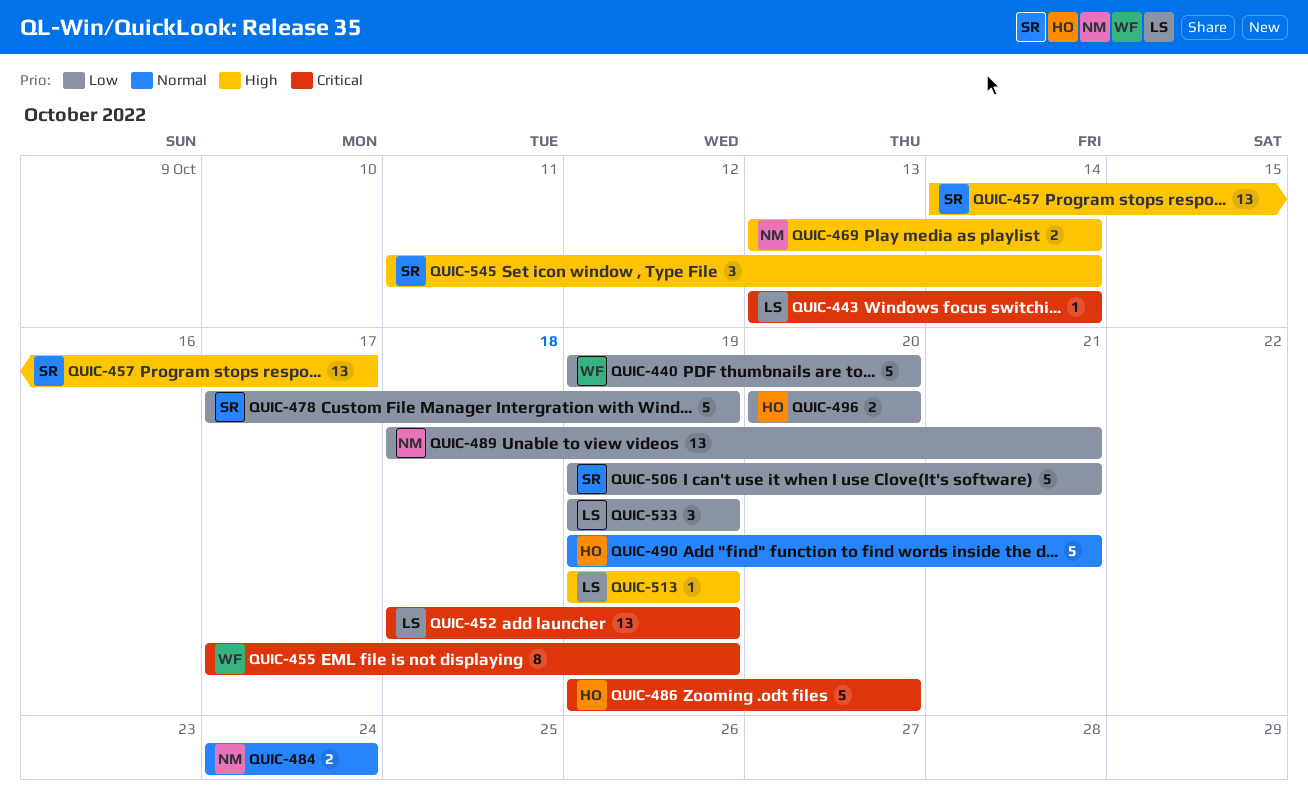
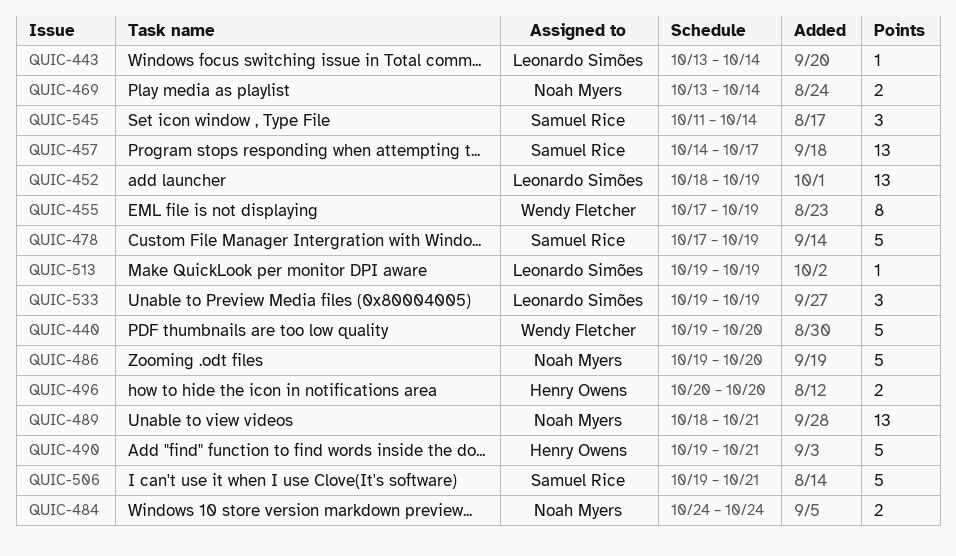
QUIC-486, owner: Henry Owens -> Noah Myers

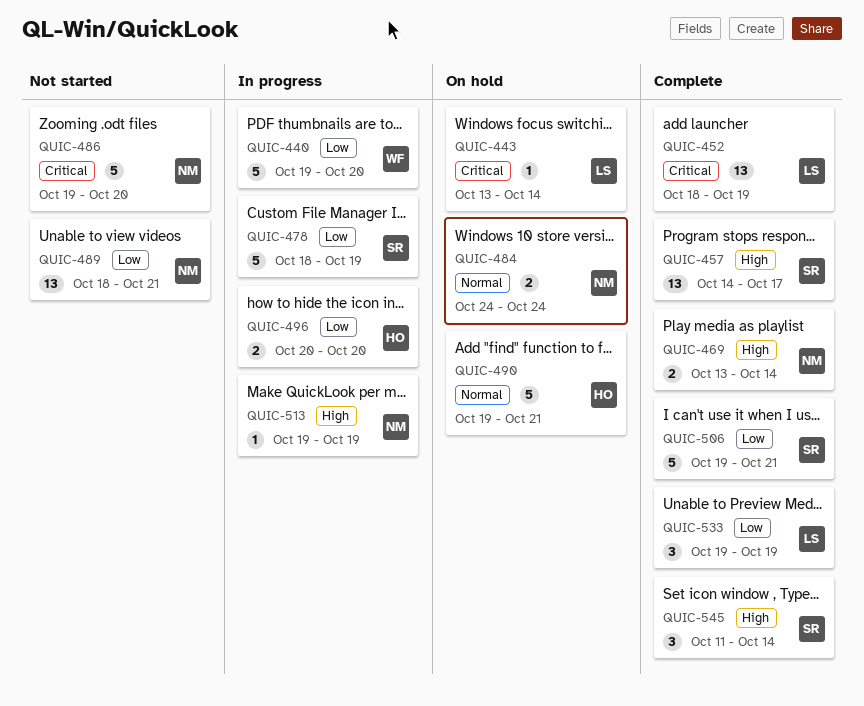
QUIC-455: present -> none
QUIC-478, start: Oct 17 -> Oct 18
QUIC-513, owner: Leonardo Simões -> Noah Myers

